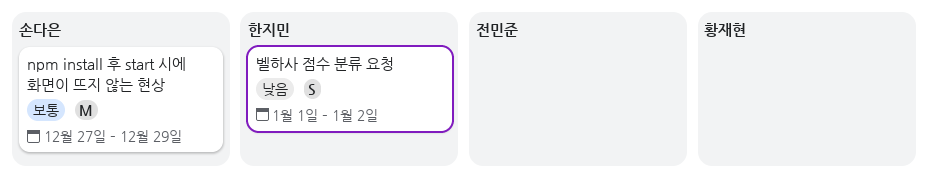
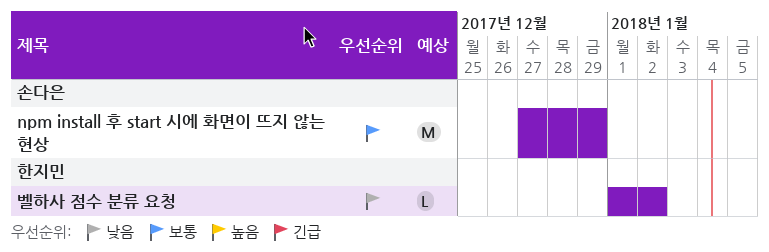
벨하사 점수 분류 요청, estimate: S -> L

